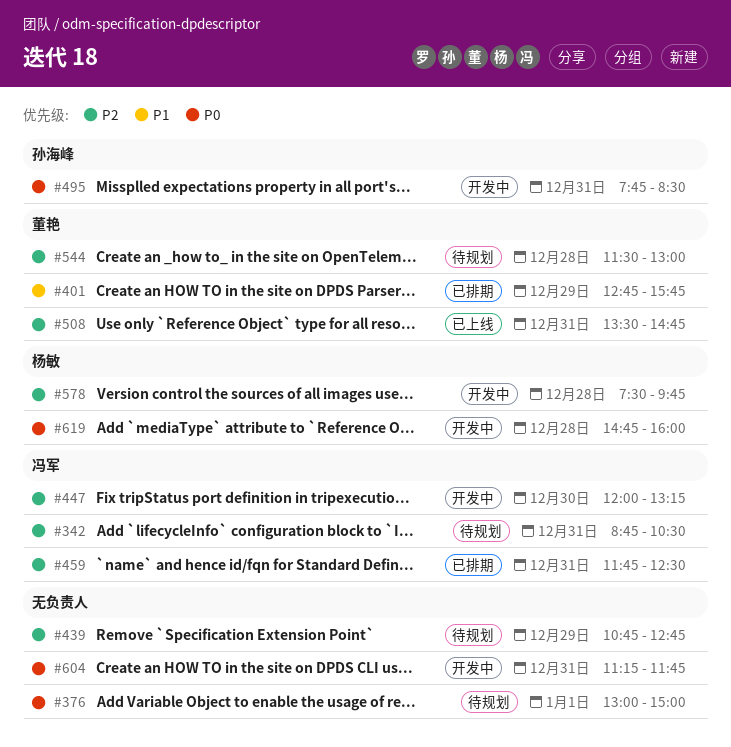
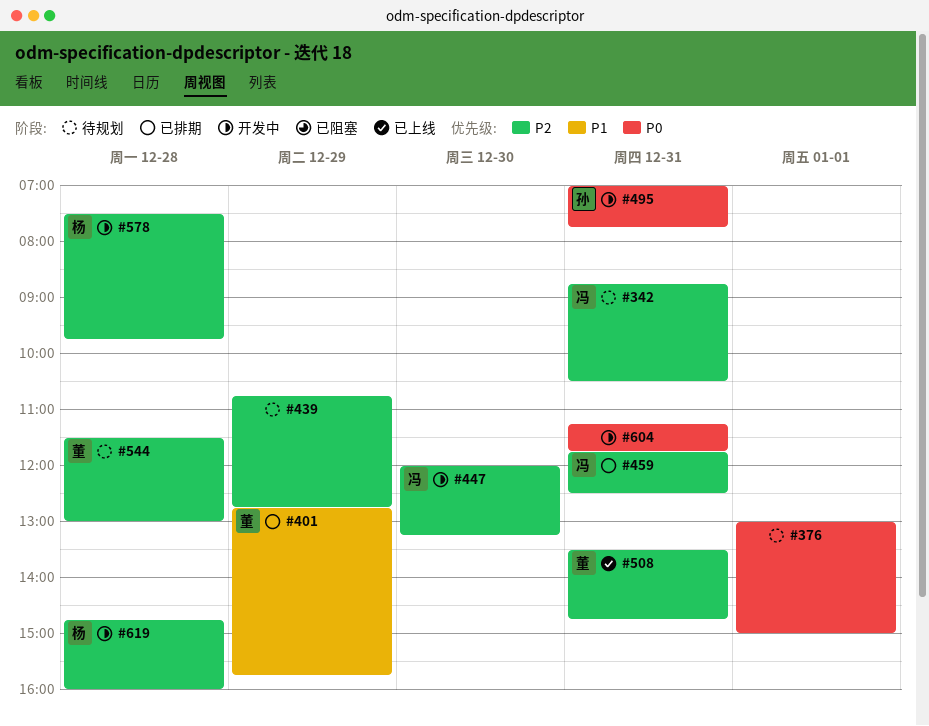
#495, begins: 07:45 -> 07:00
#495, ends: 08:30 -> 07:45
#619, priority: P0 -> P2

